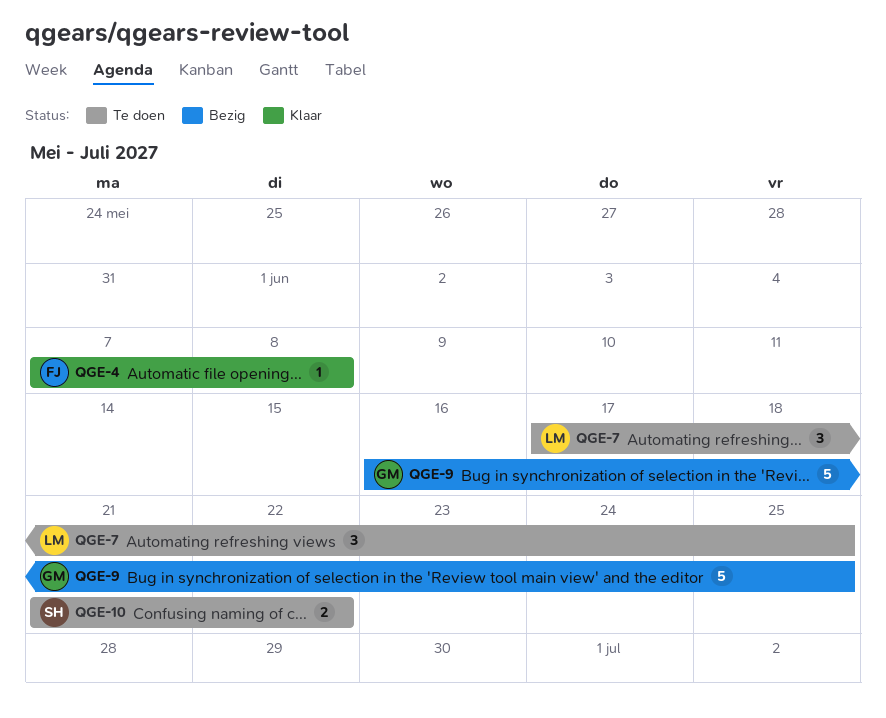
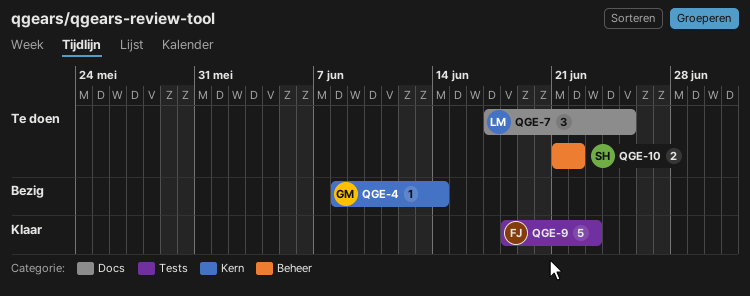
QGE-4, status: Klaar -> Bezig
QGE-4, owner: FJ -> GM
QGE-4, start: Jun 7 -> Jun 8
QGE-4, due: Jun 8 -> Jun 14
QGE-9, status: Bezig -> Klaar
QGE-9, owner: GM -> FJ
QGE-9, start: Jun 16 -> Jun 18
QGE-9, due: Jun 25 -> Jun 23

